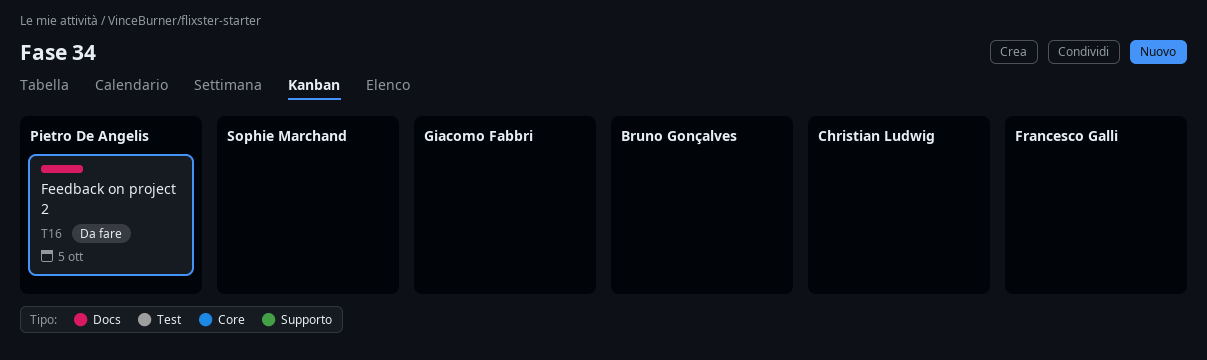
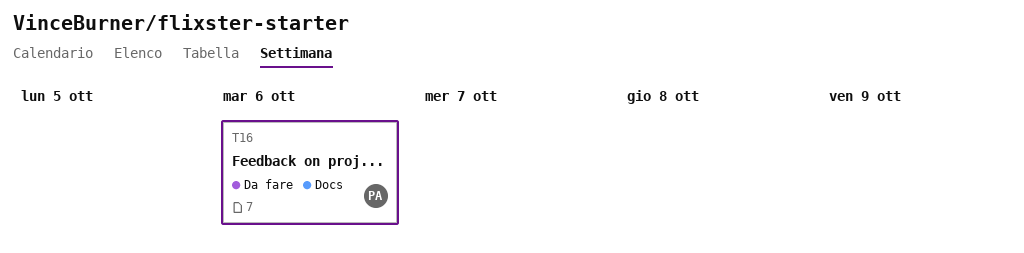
T16, due: Oct 5 -> Oct 6

